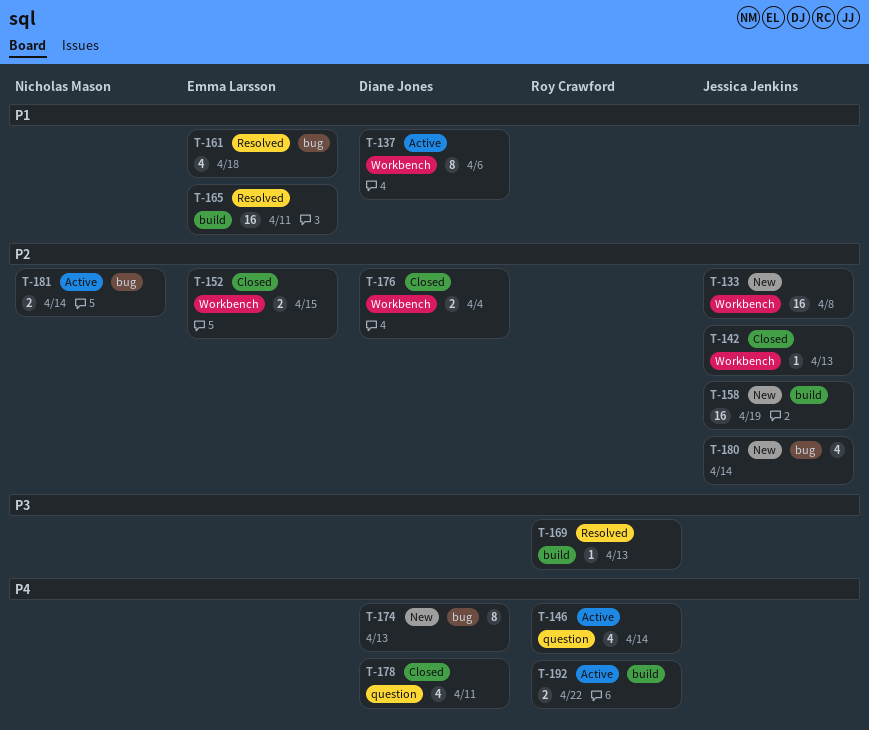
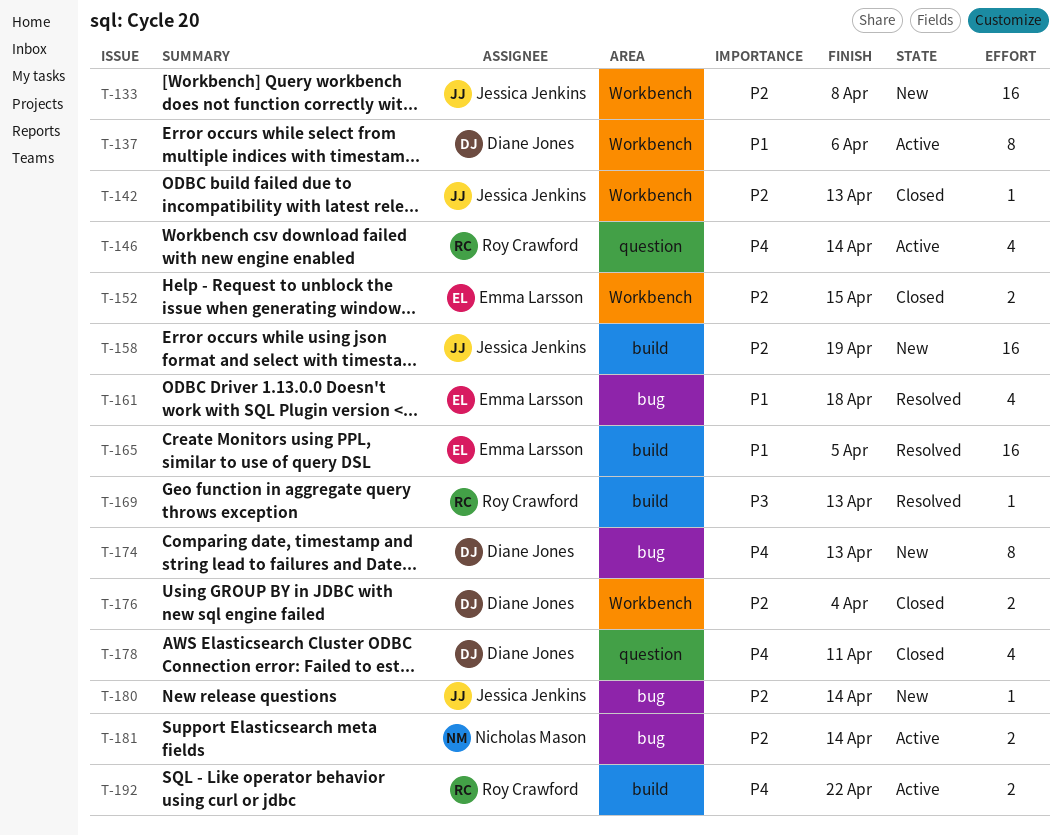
T-165, due: Apr 11 -> Apr 5
T-180, estimate: 4 -> 1

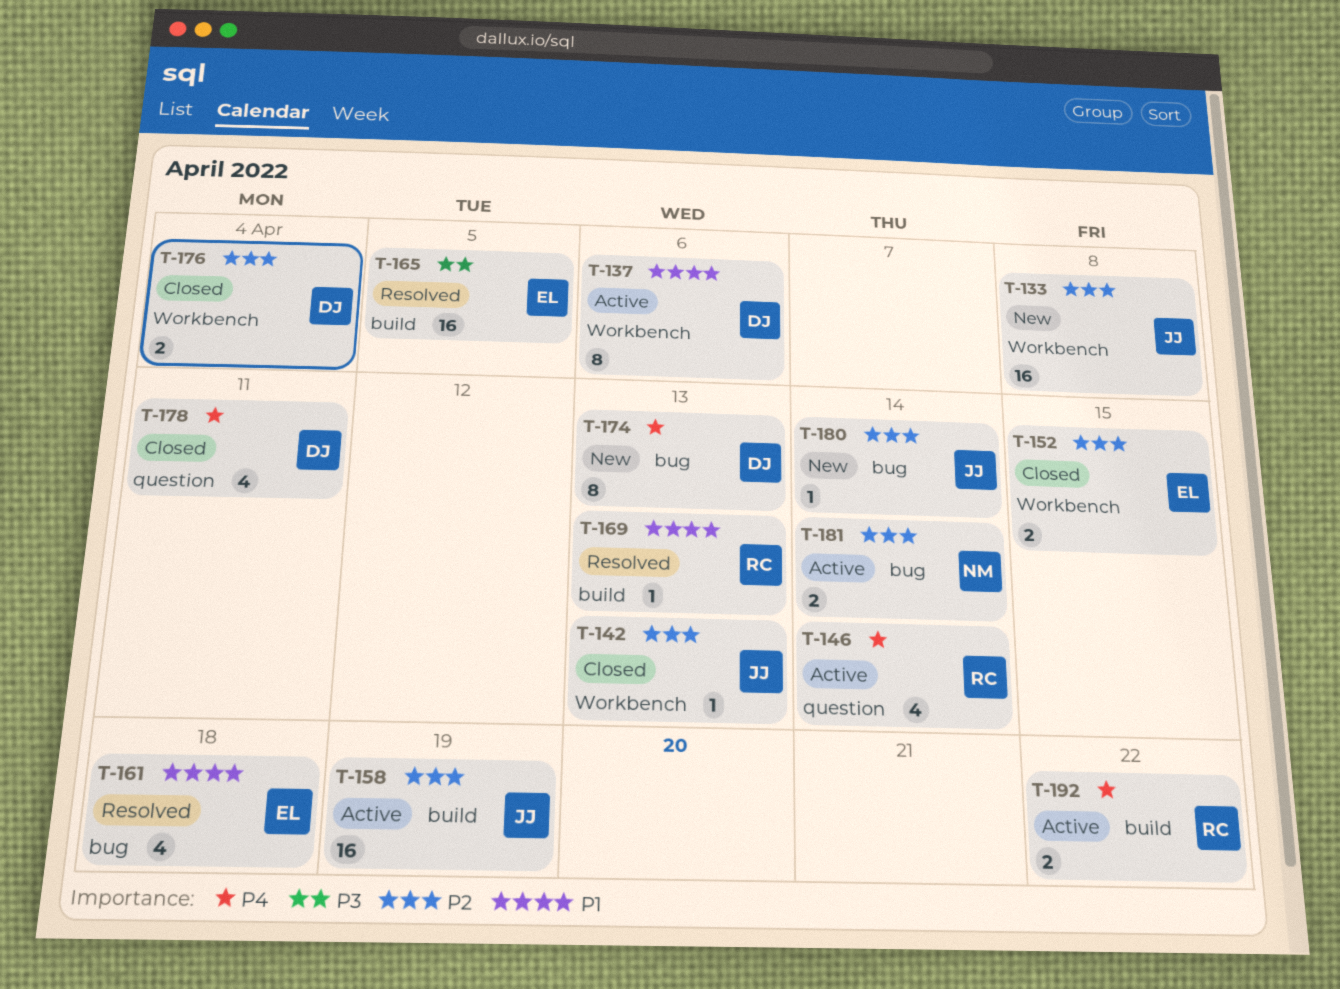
T-158, status: New -> Active
T-165, priority: P1 -> P3
T-169, priority: P3 -> P1

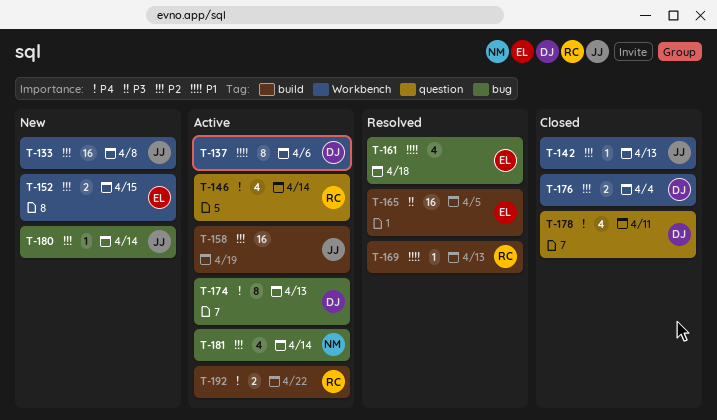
T-152, status: Closed -> New
T-174, status: New -> Active
T-181, estimate: 2 -> 4

